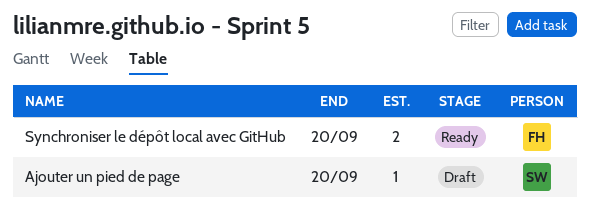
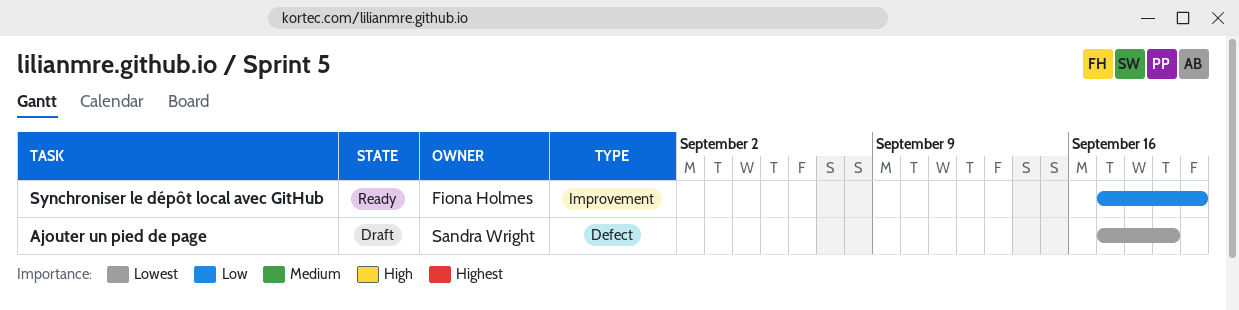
Ajouter un pied de page, due: Sep 20 -> Sep 19

